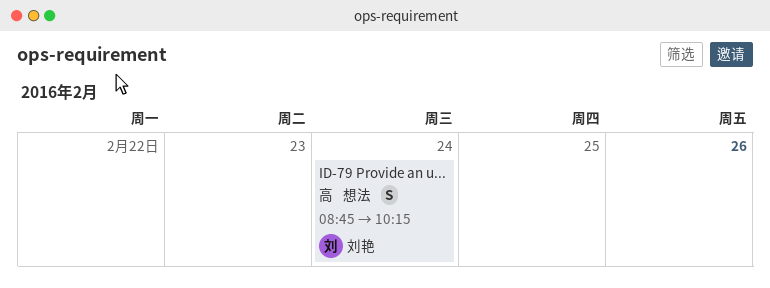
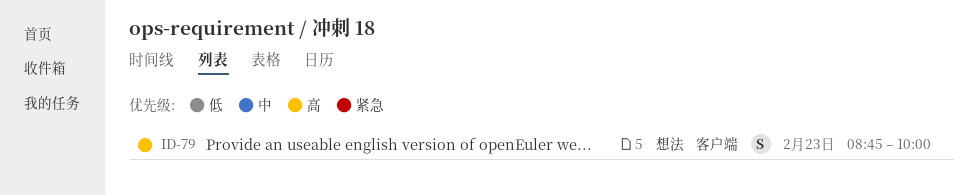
ID-79, day: Feb 24 -> Feb 23
ID-79, ends: 10:15 -> 10:00

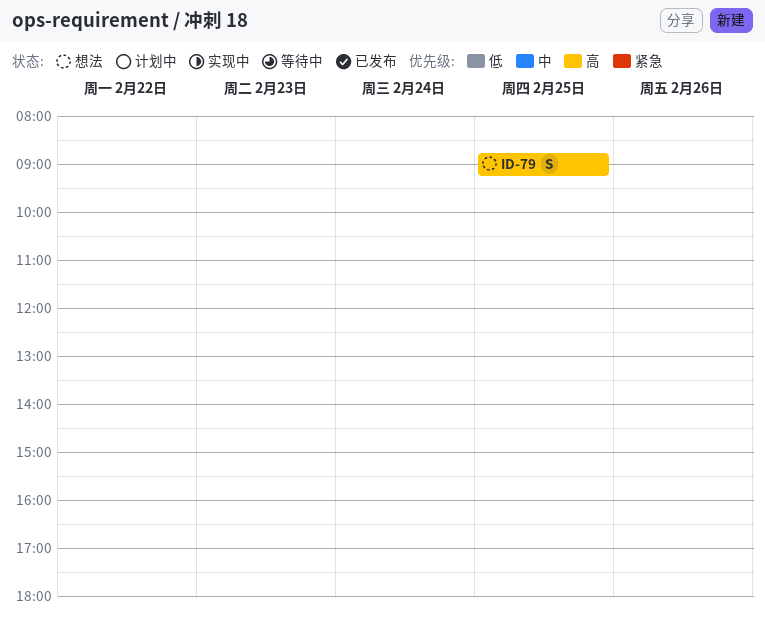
ID-79, day: Feb 23 -> Feb 25
ID-79, ends: 10:00 -> 09:15

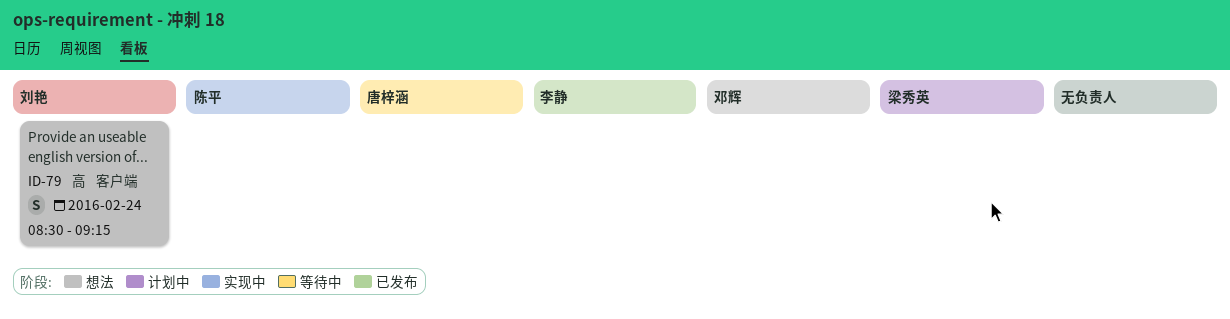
ID-79, day: Feb 25 -> Feb 24
ID-79, begins: 08:45 -> 08:30

